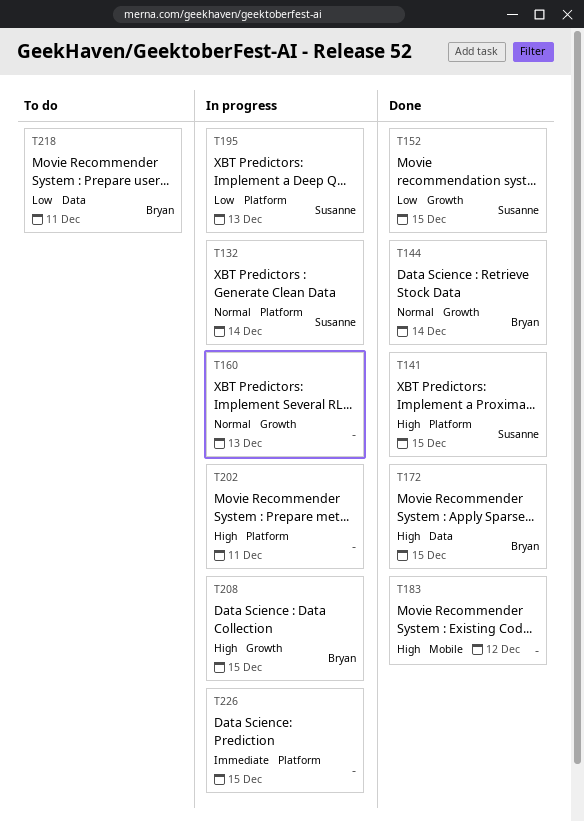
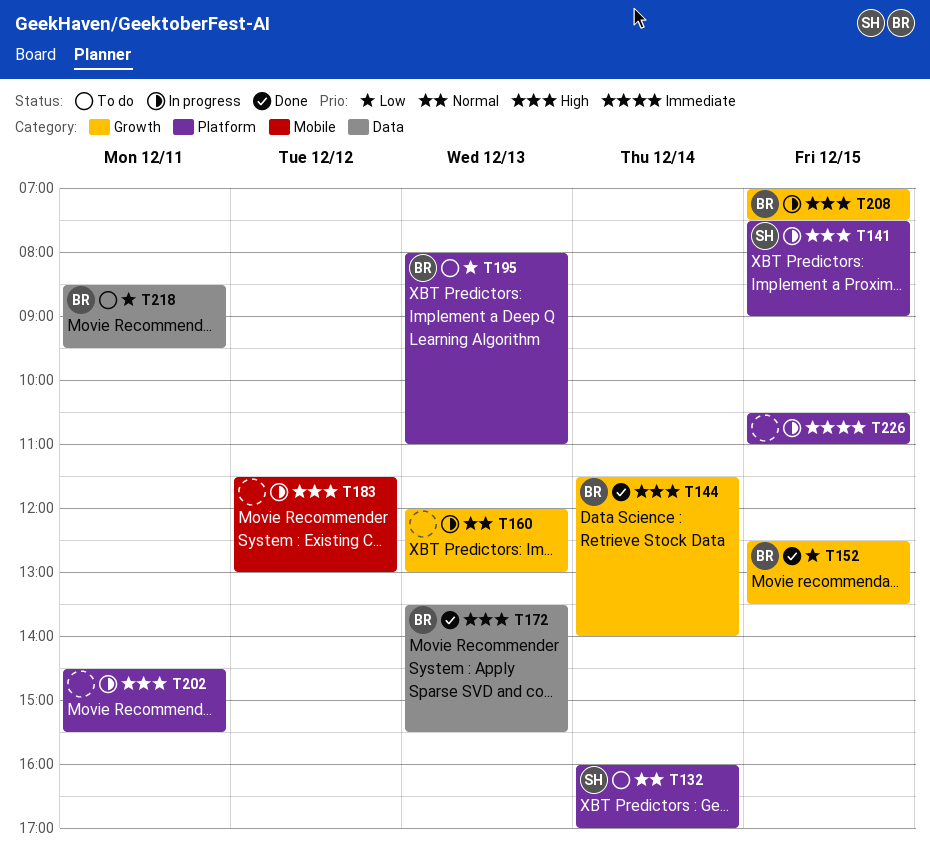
T132, status: In progress -> To do
T141, status: Done -> In progress
T144, priority: Normal -> High
T152, owner: Susanne -> Bryan
T172, day: Dec 15 -> Dec 13
T183, status: Done -> In progress
T195, status: In progress -> To do
T195, owner: Susanne -> Bryan

